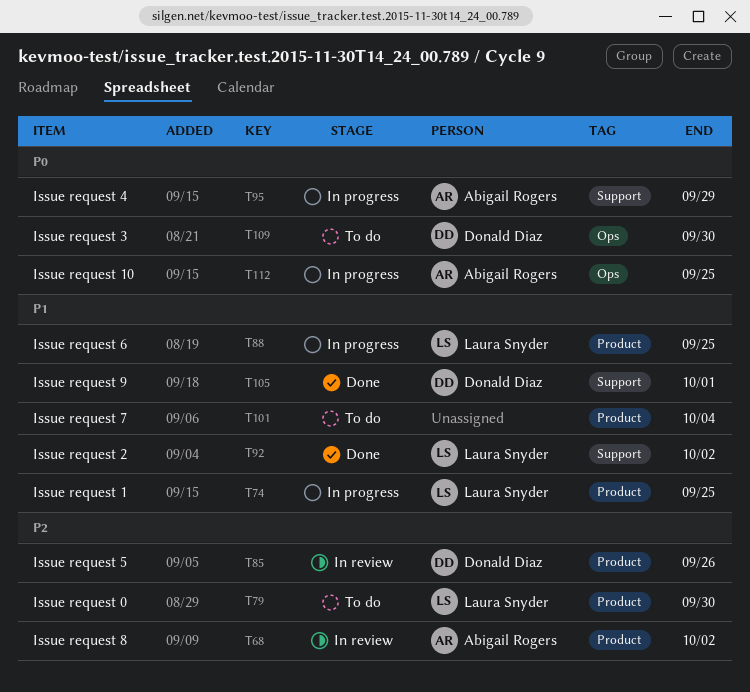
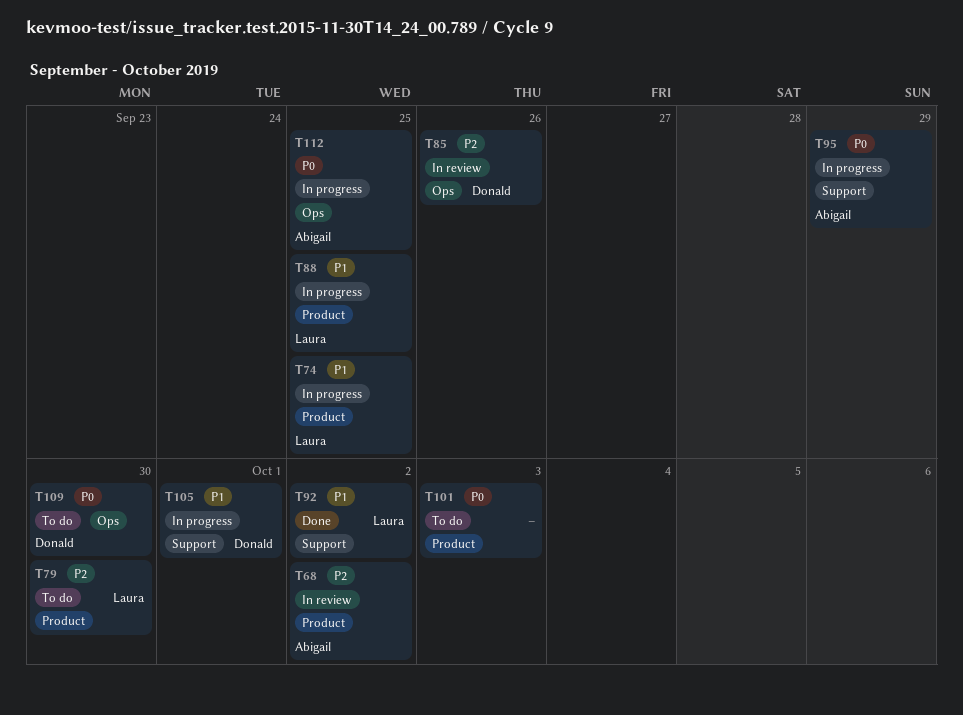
T85, label: Product -> Ops
T101, priority: P1 -> P0
T101, due: Oct 4 -> Oct 3
T105, status: Done -> In progress

